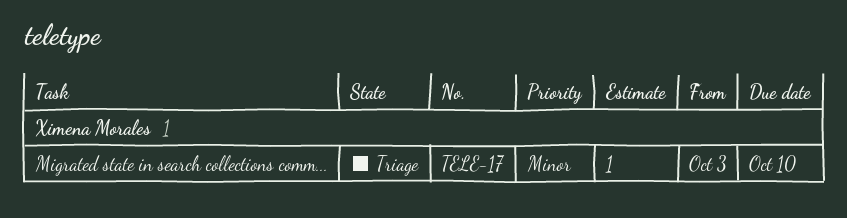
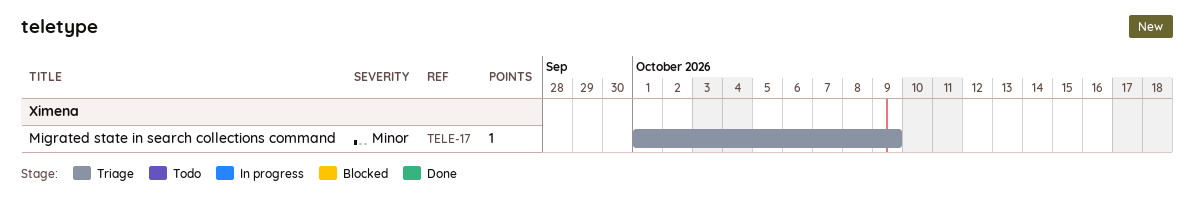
TELE-17, start: Oct 3 -> Oct 1
TELE-17, due: Oct 10 -> Oct 9

